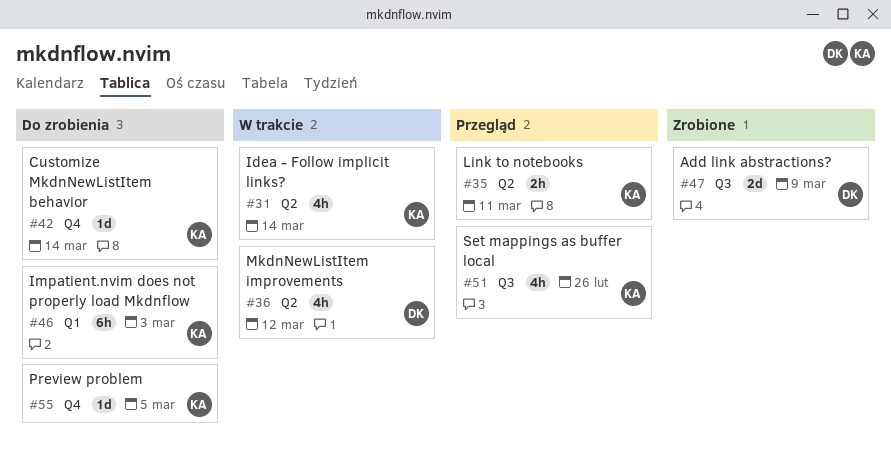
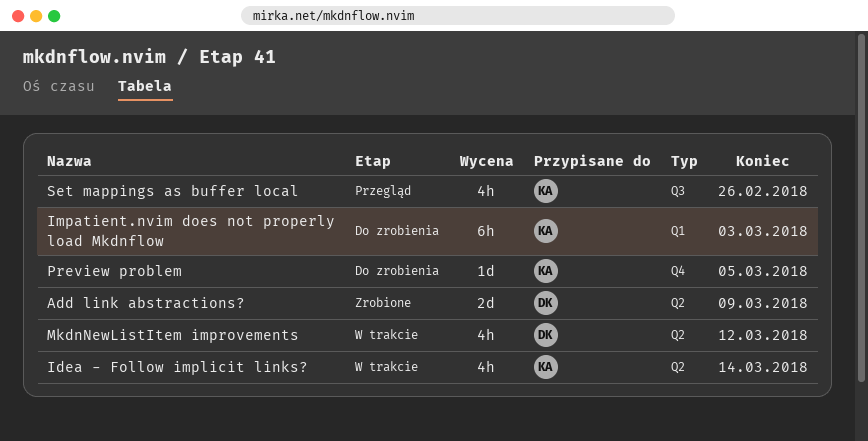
Add link abstractions?, label: Q3 -> Q2
Customize MkdnNewListItem behavior: present -> none
Link to notebooks: present -> none

